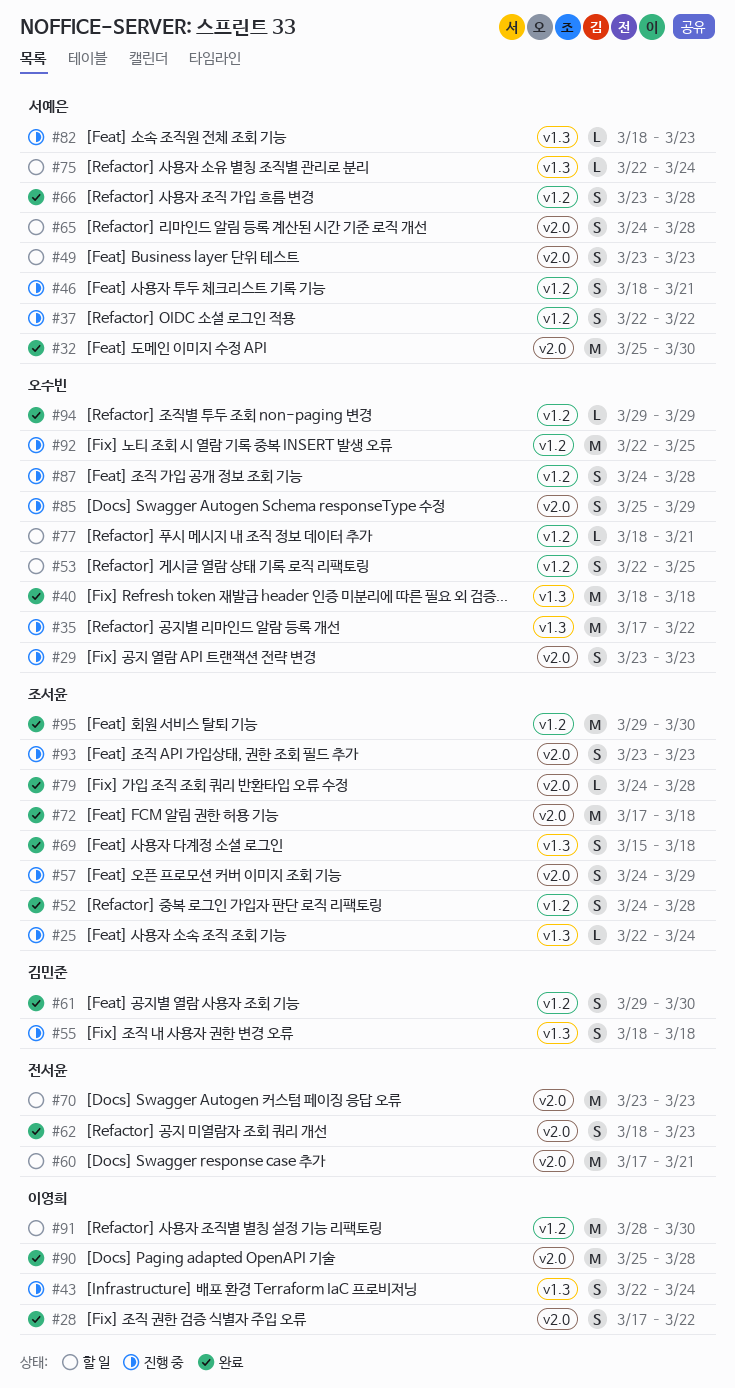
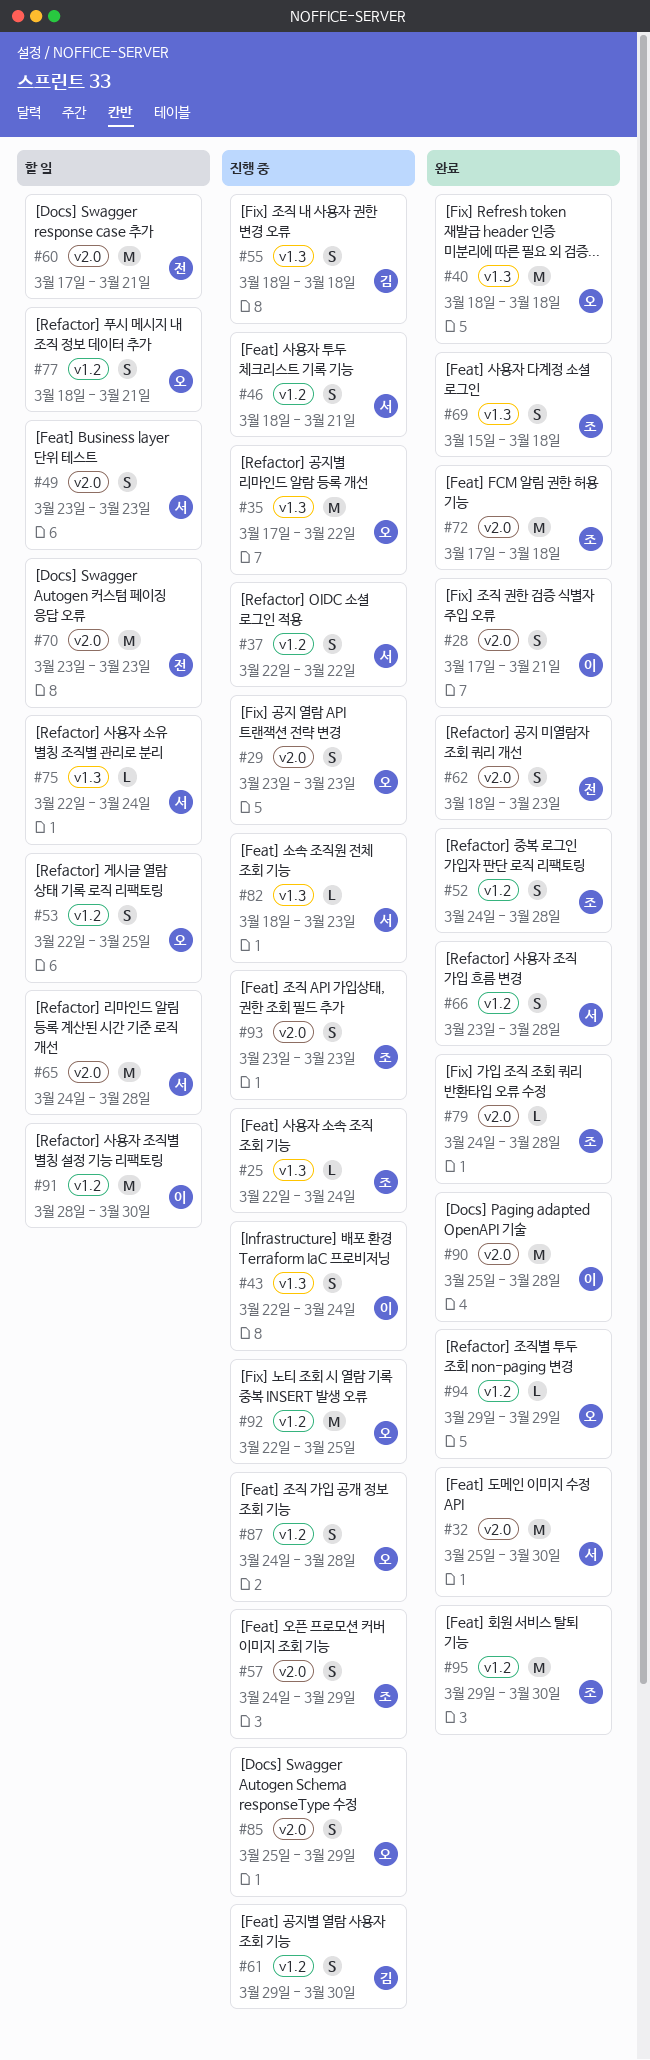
#28, due: Mar 22 -> Mar 21
#61, status: 완료 -> 진행 중
#65, estimate: S -> M
#77, estimate: L -> S

